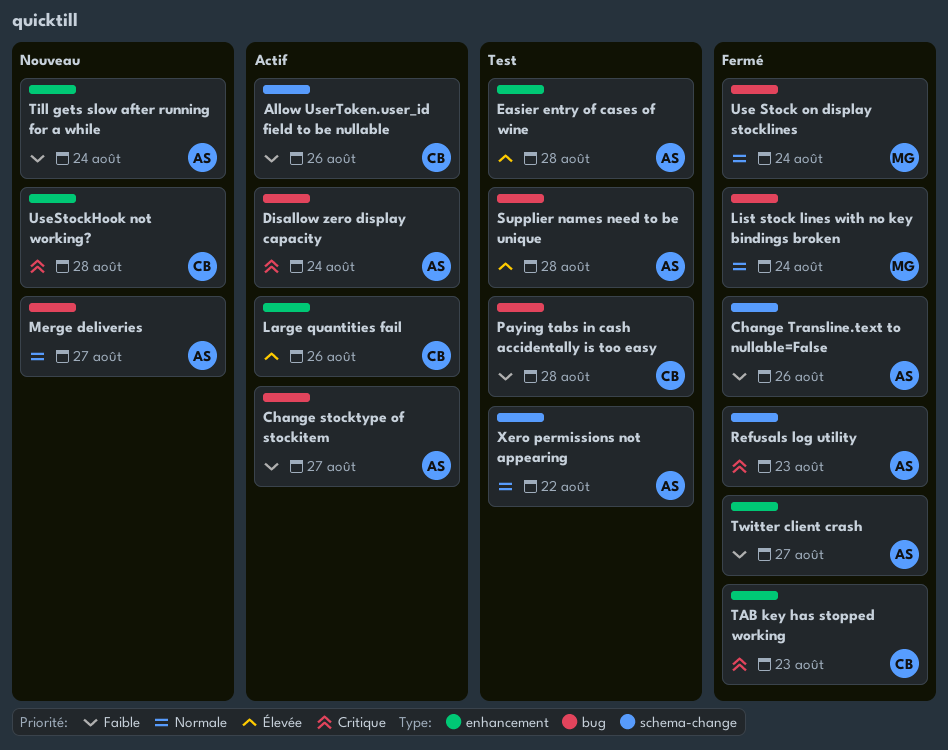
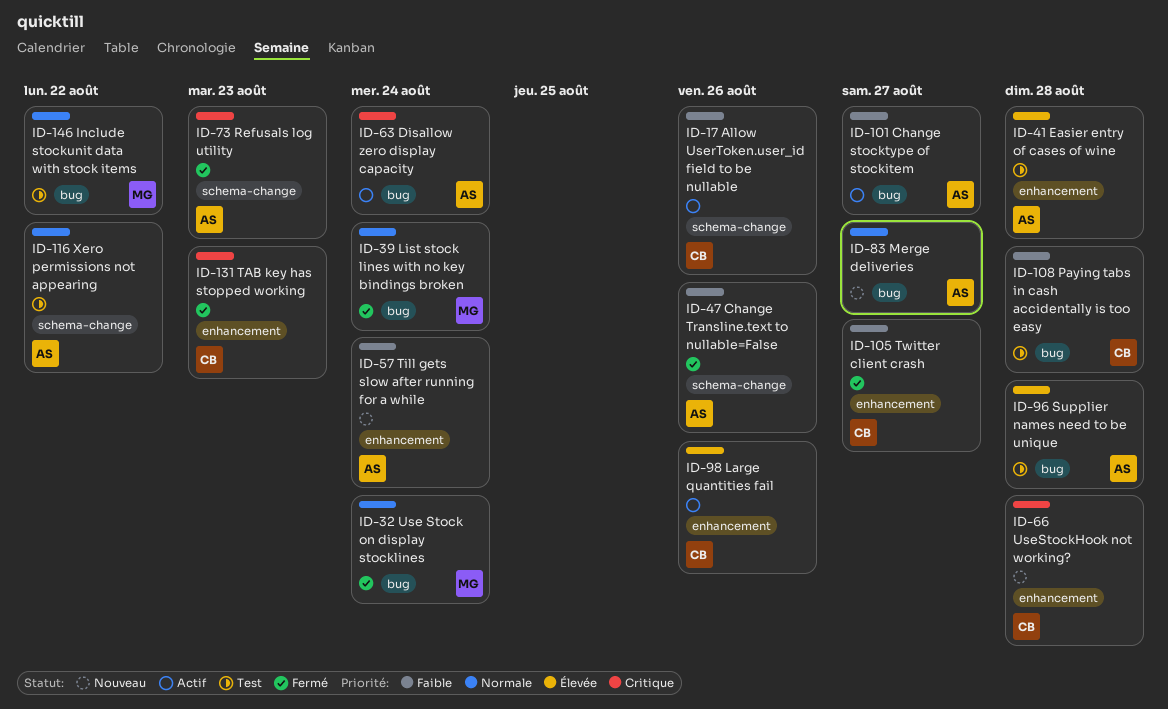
Include stockunit data with stock items: none -> present
Twitter client crash, owner: AS -> CB

